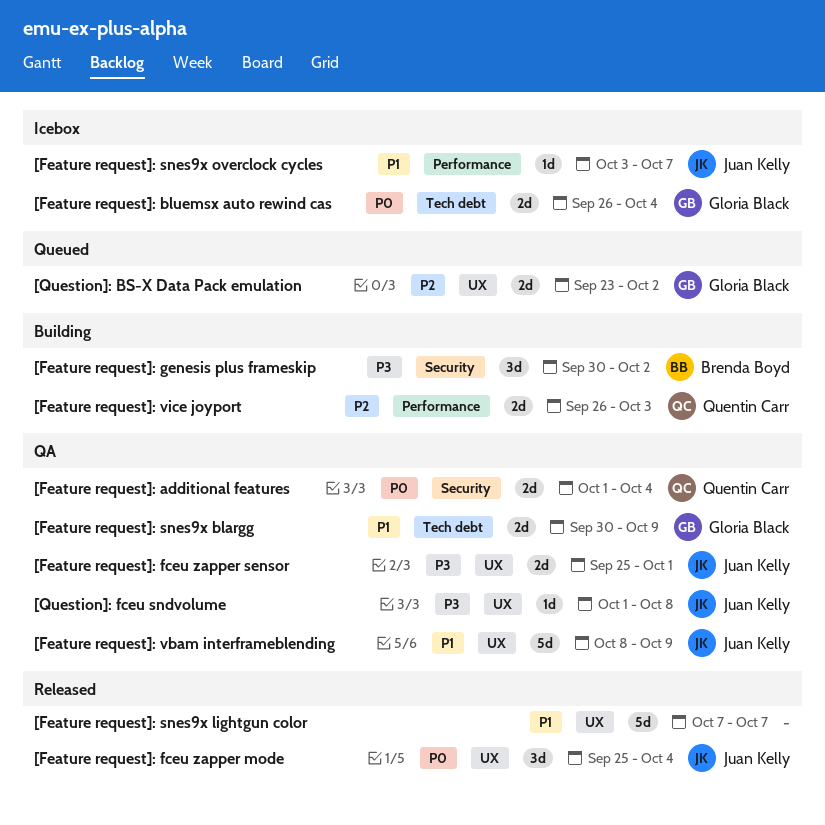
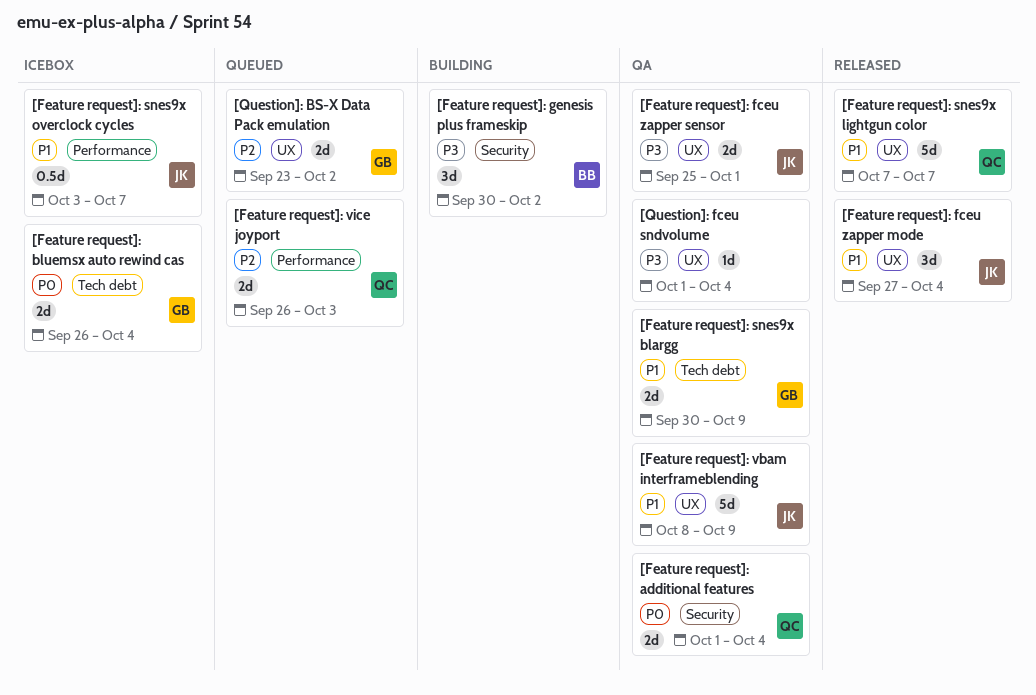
[Feature request]: fceu zapper mode, priority: P0 -> P1
[Feature request]: fceu zapper mode, start: Sep 25 -> Sep 27
[Feature request]: snes9x lightgun color, owner: none -> Quentin Carr
[Feature request]: snes9x overclock cycles, estimate: 1d -> 0.5d
[Feature request]: vice joyport, status: Building -> Queued
[Question]: fceu sndvolume, owner: Juan Kelly -> none
[Question]: fceu sndvolume, due: Oct 8 -> Oct 4

